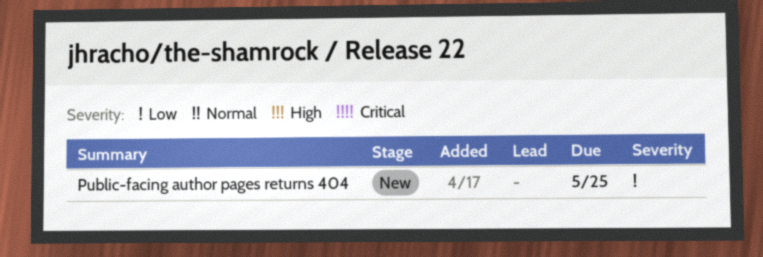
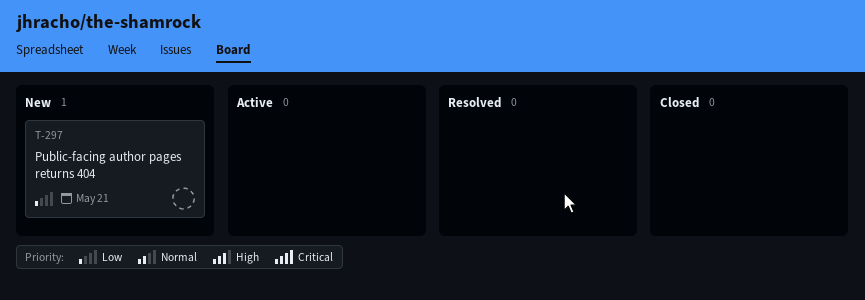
Public-facing author pages returns 404, due: May 25 -> May 21

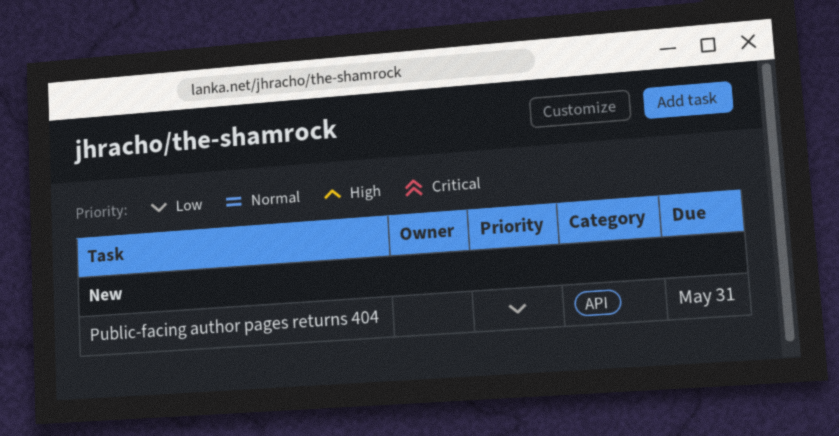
Public-facing author pages returns 404, due: May 21 -> May 31

